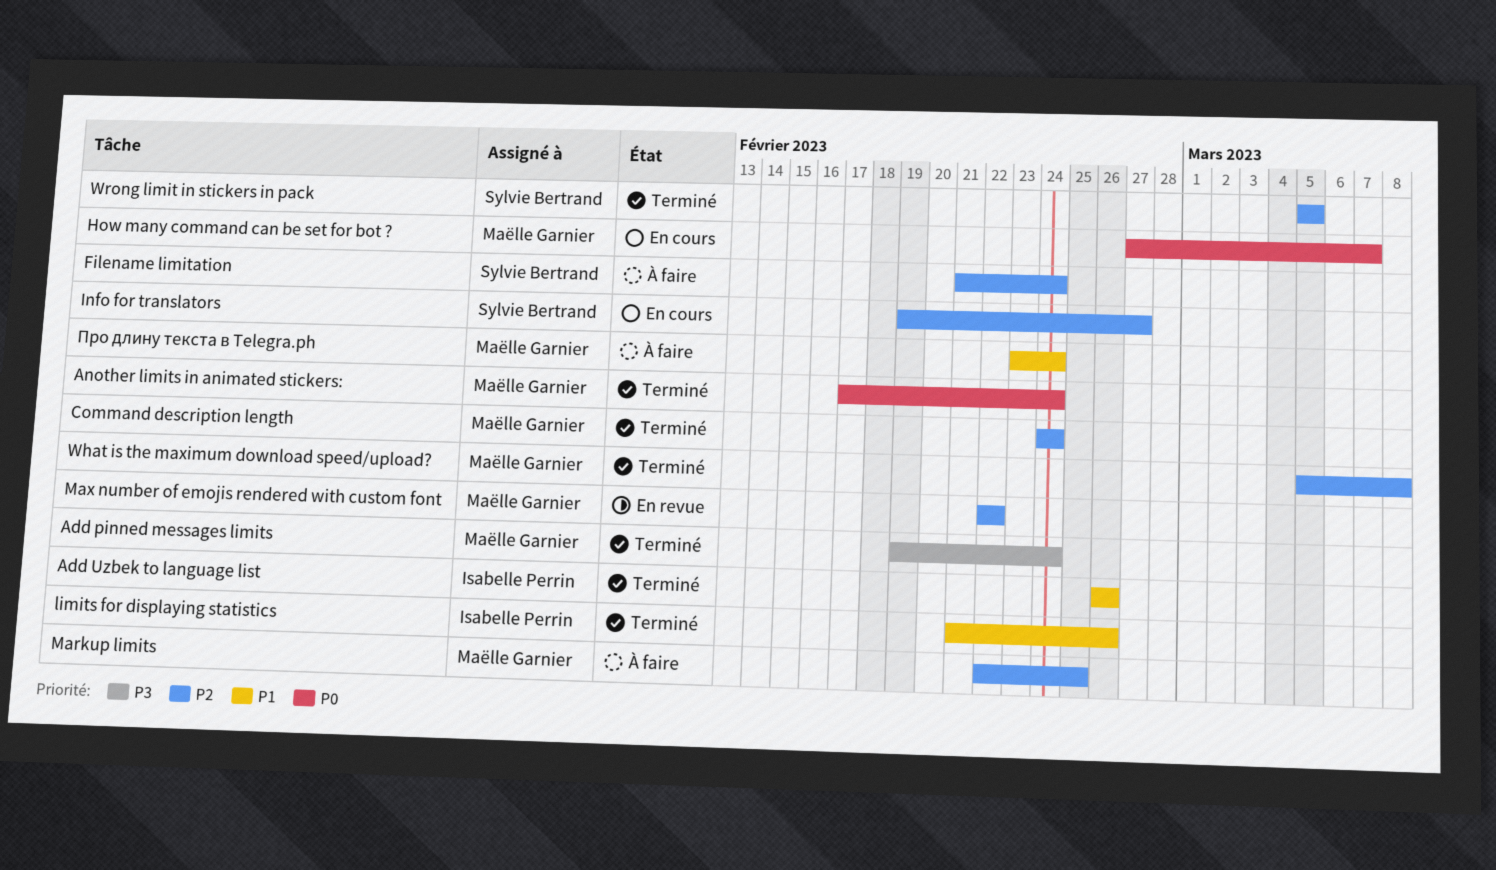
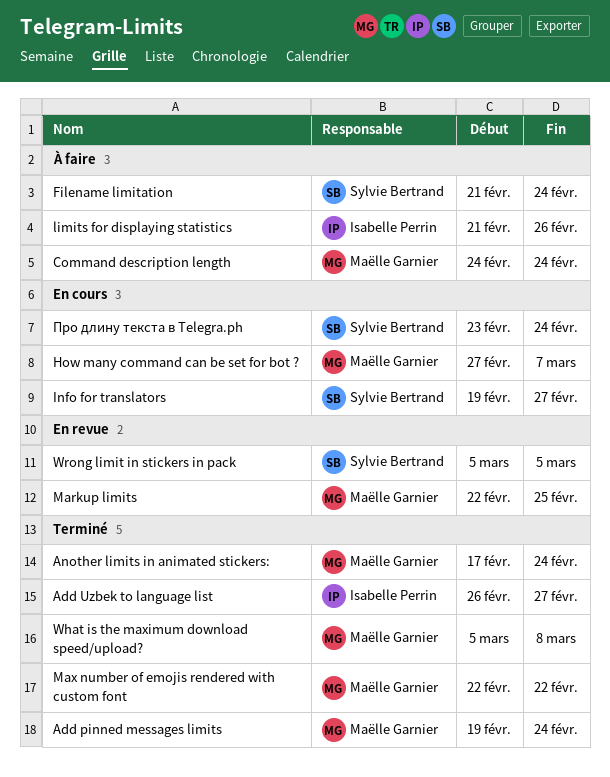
Add Uzbek to language list, due: Feb 26 -> Feb 27
Command description length, status: Terminé -> À faire
limits for displaying statistics, status: Terminé -> À faire
Markup limits, status: À faire -> En revue
Max number of emojis rendered with custom font, status: En revue -> Terminé
Wrong limit in stickers in pack, status: Terminé -> En revue
Про длину текста в Telegra.ph, status: À faire -> En cours
Про длину текста в Telegra.ph, owner: Maëlle Garnier -> Sylvie Bertrand

